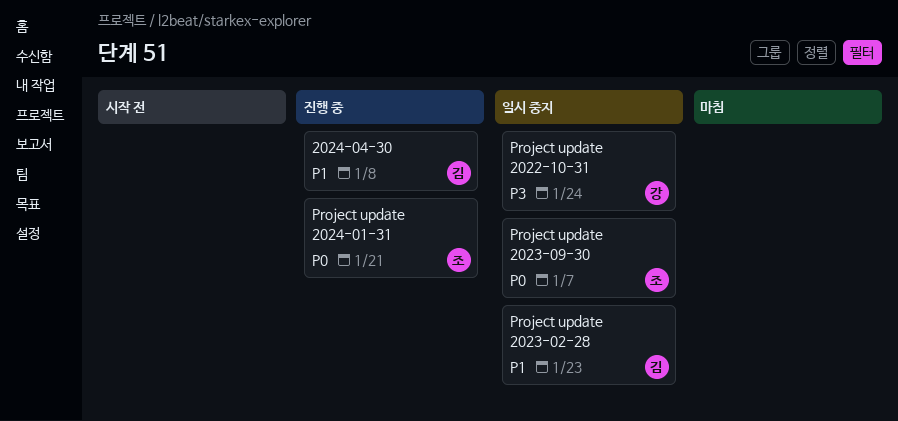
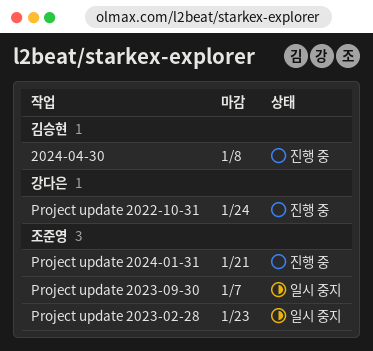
Project update 2022-10-31, status: 일시 중지 -> 진행 중
Project update 2023-02-28, owner: 김승현 -> 조준영

